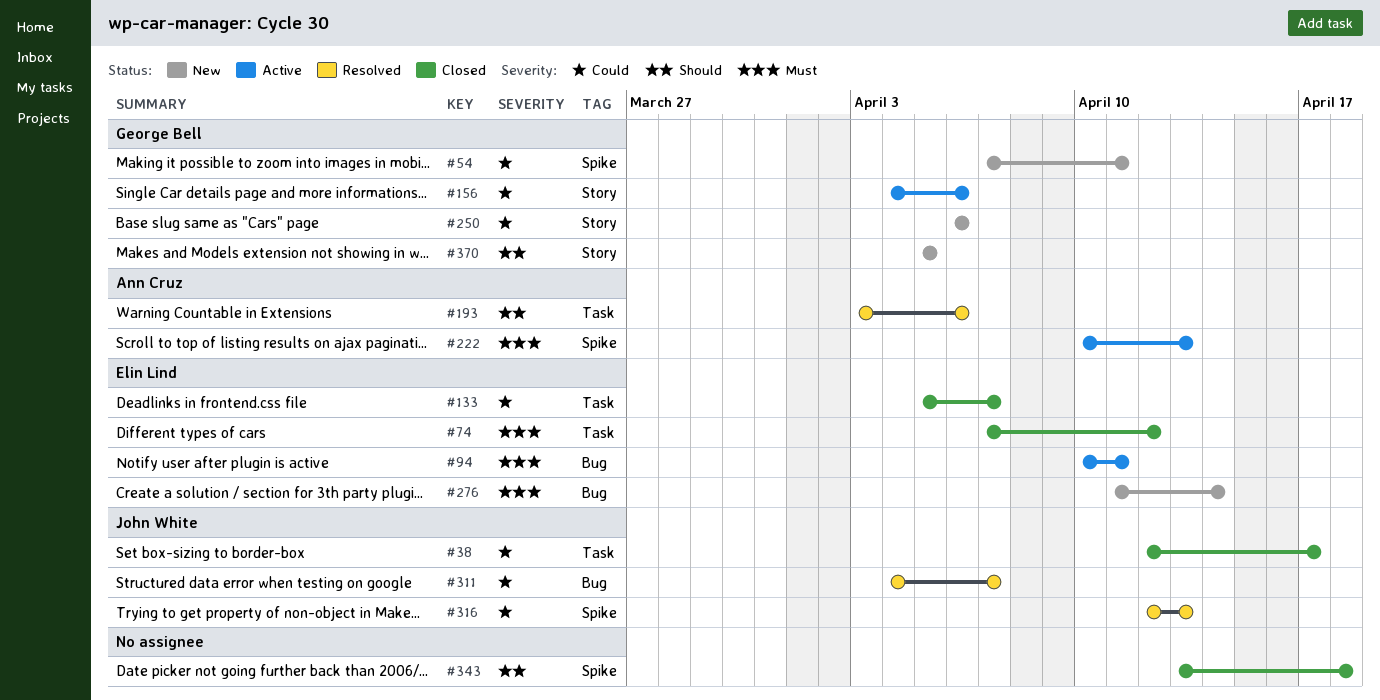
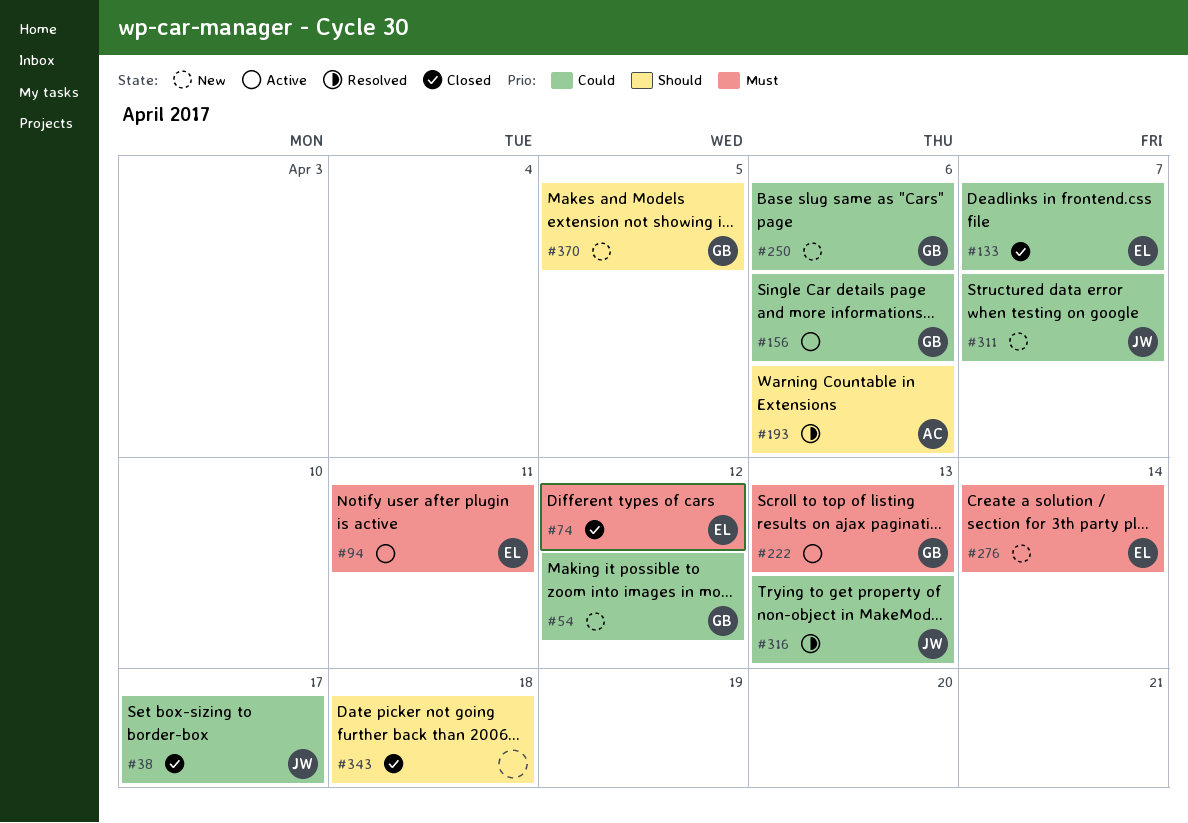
#54, due: Apr 11 -> Apr 12
#222, owner: Ann Cruz -> George Bell
#311, status: Resolved -> New

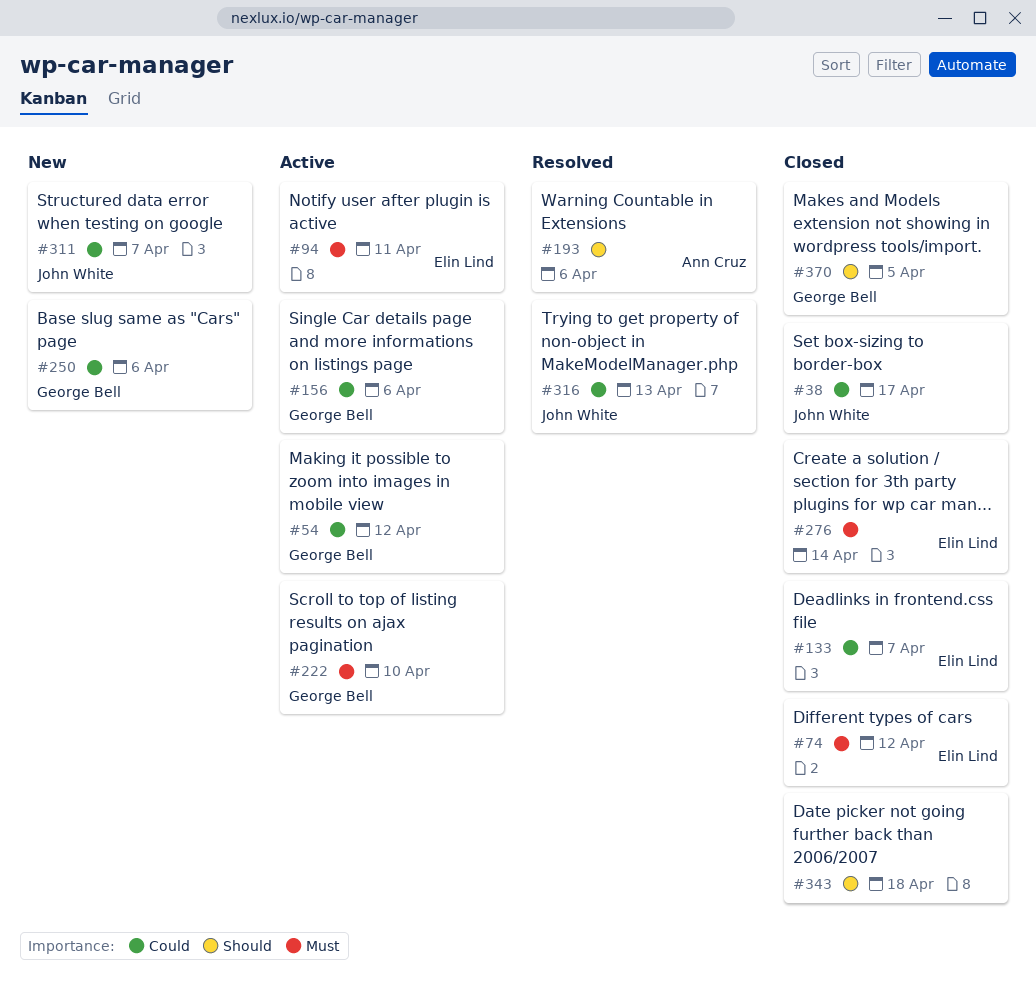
#54, status: New -> Active
#222, due: Apr 13 -> Apr 10
#276, status: New -> Closed
#370, status: New -> Closed

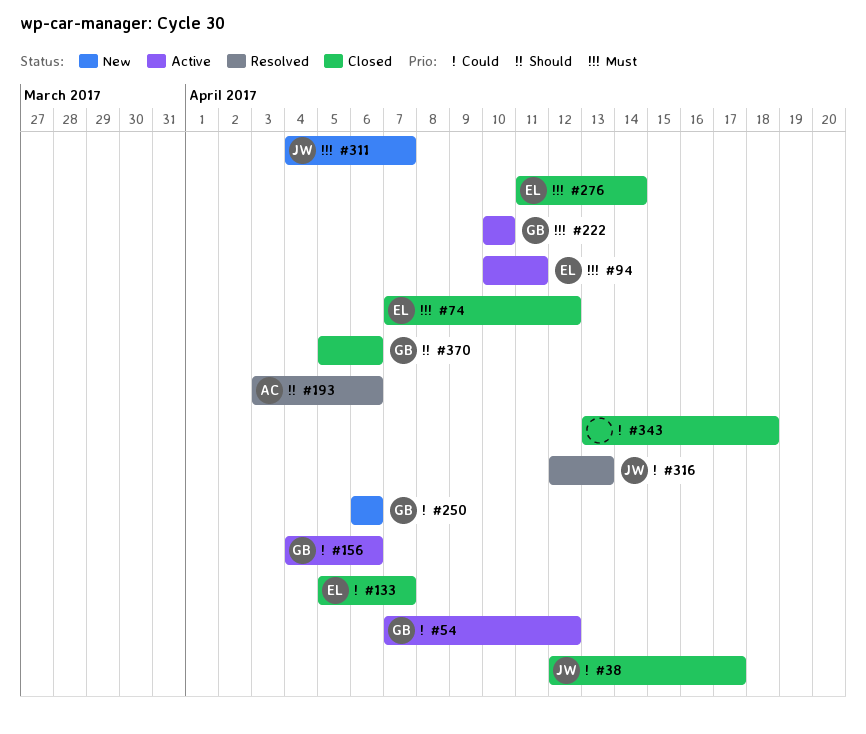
#311, priority: Could -> Must
#343, priority: Should -> Could
#370, due: Apr 5 -> Apr 6

